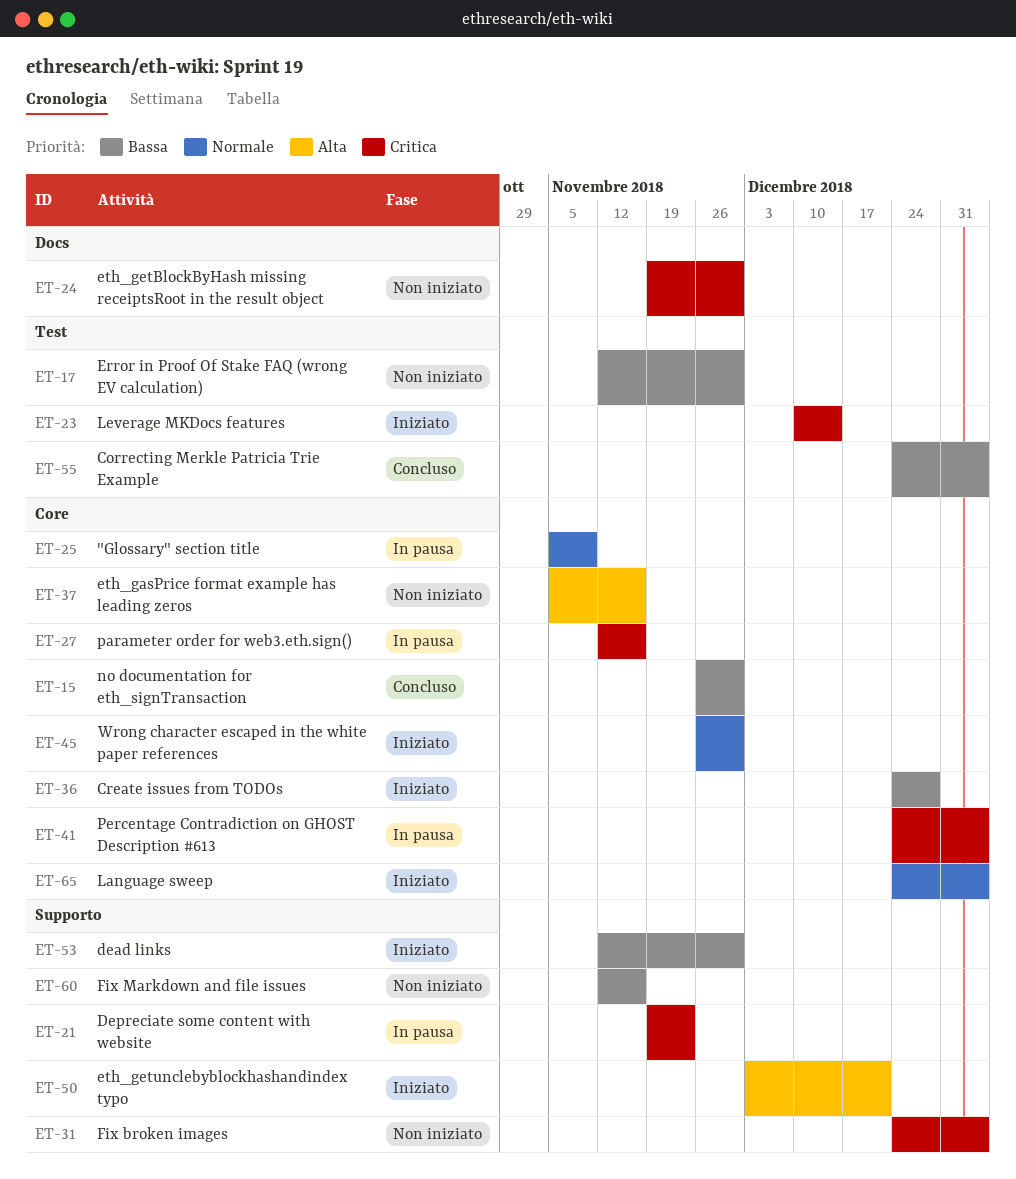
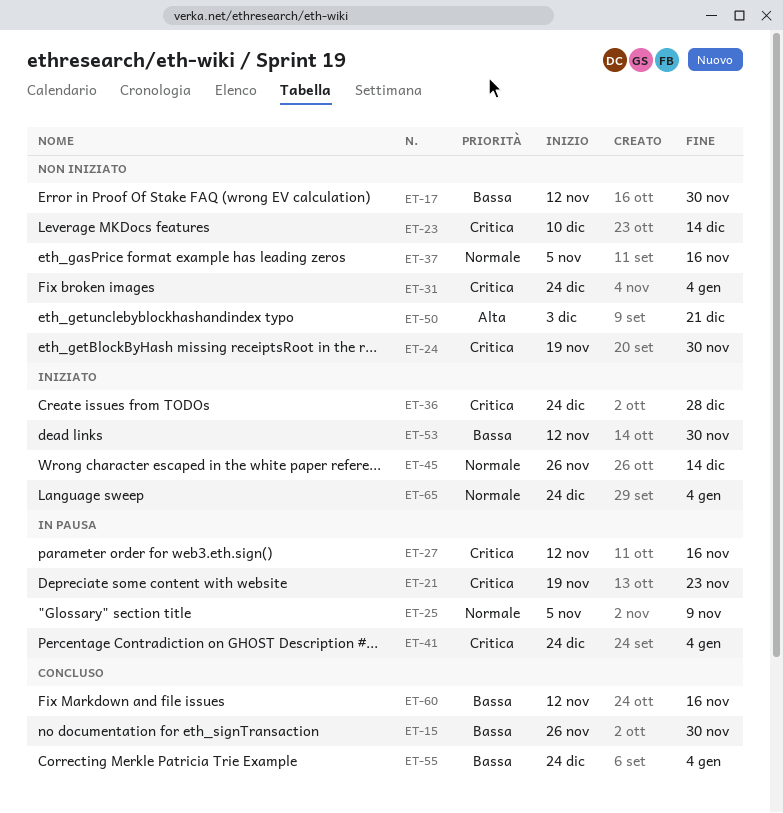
ET-23, status: Iniziato -> Non iniziato
ET-36, priority: Bassa -> Critica
ET-37, priority: Alta -> Normale
ET-45, due: Nov 30 -> Dec 14
ET-50, status: Iniziato -> Non iniziato
ET-60, status: Non iniziato -> Concluso

